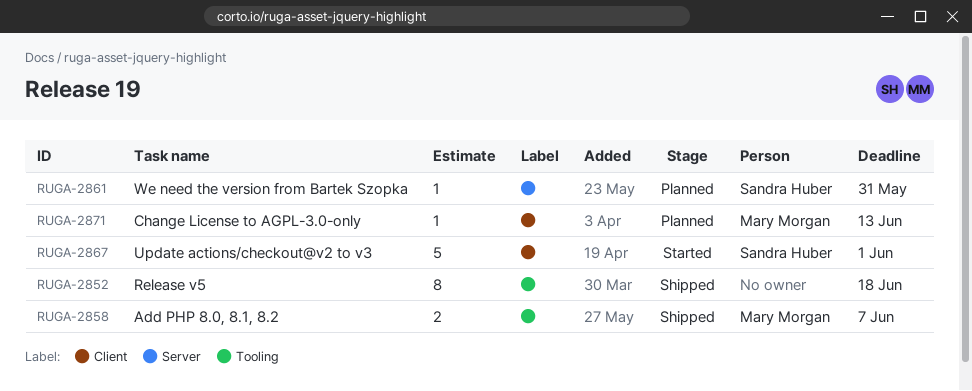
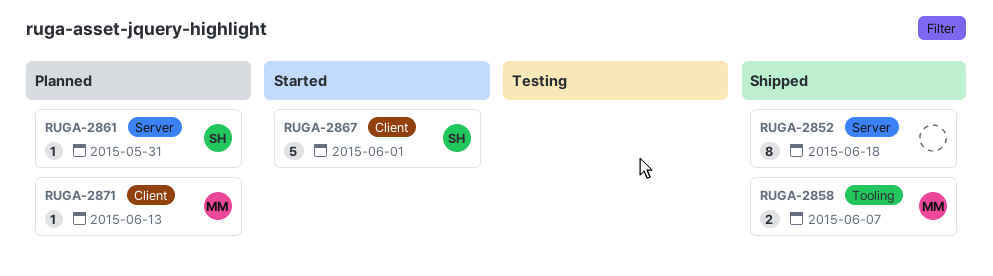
RUGA-2852, label: Tooling -> Server

